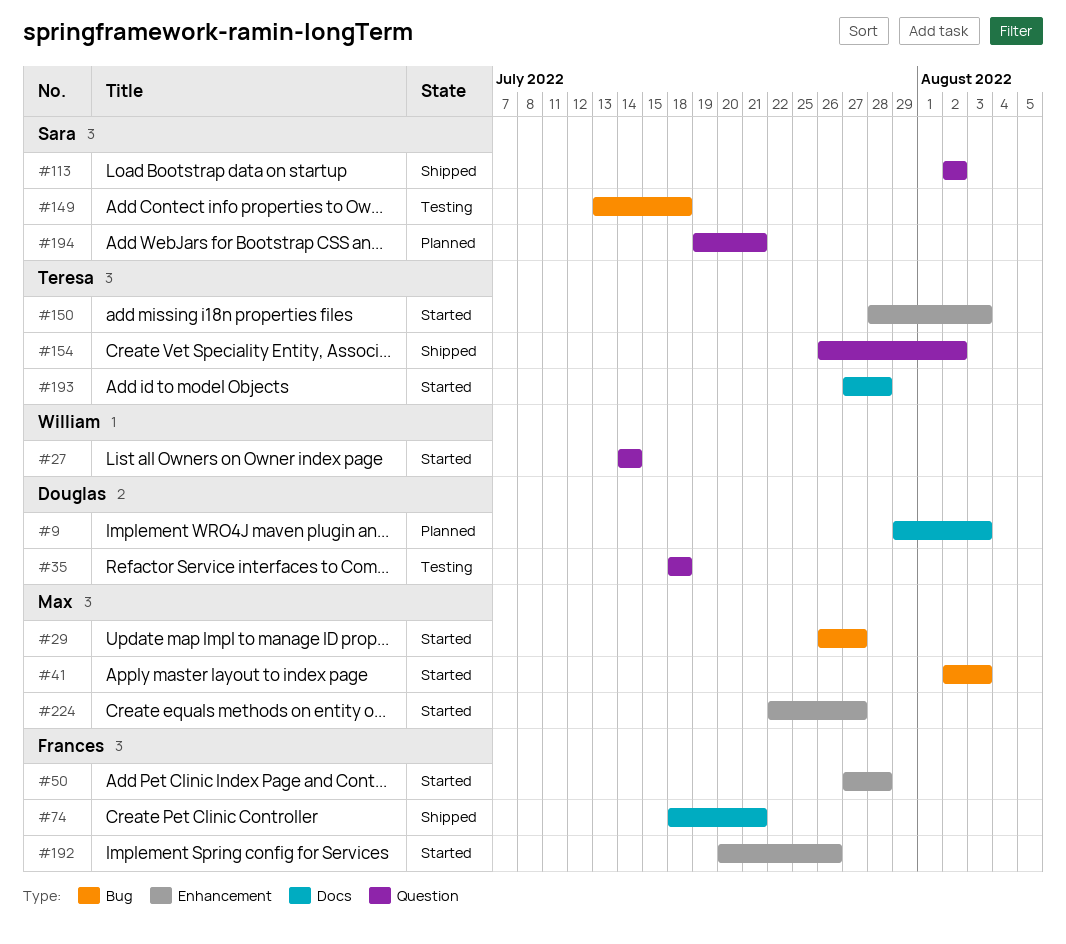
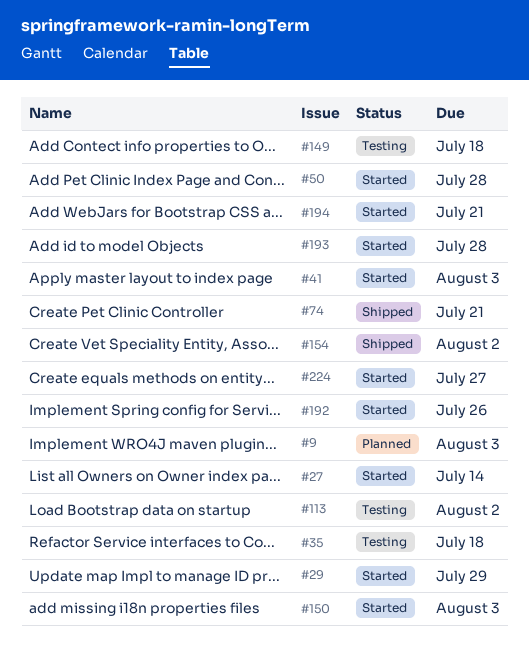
#29, due: Jul 27 -> Jul 29
#113, status: Shipped -> Testing
#194, status: Planned -> Started

